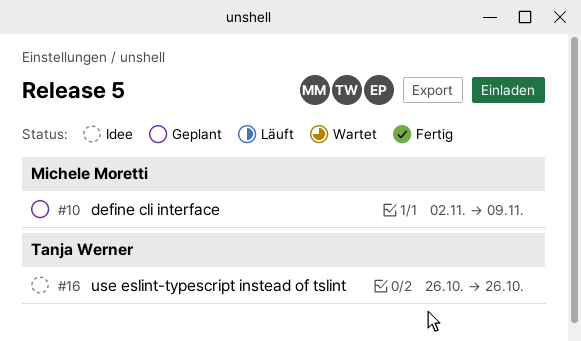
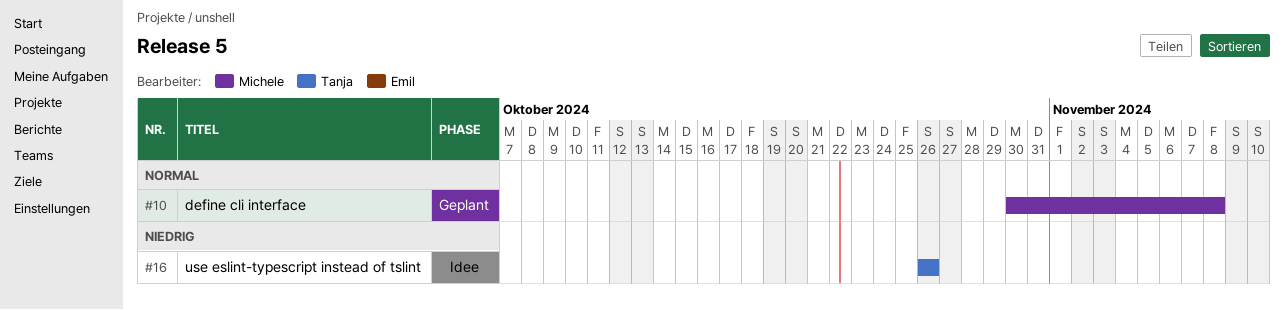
#10, start: Nov 2 -> Oct 30
#10, due: Nov 9 -> Nov 8

